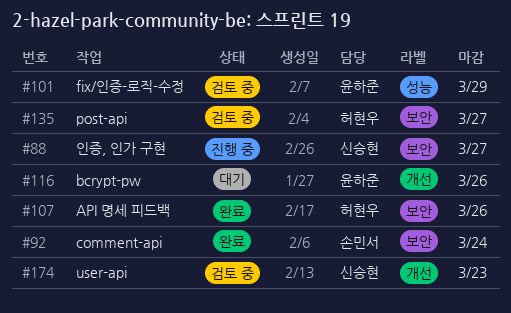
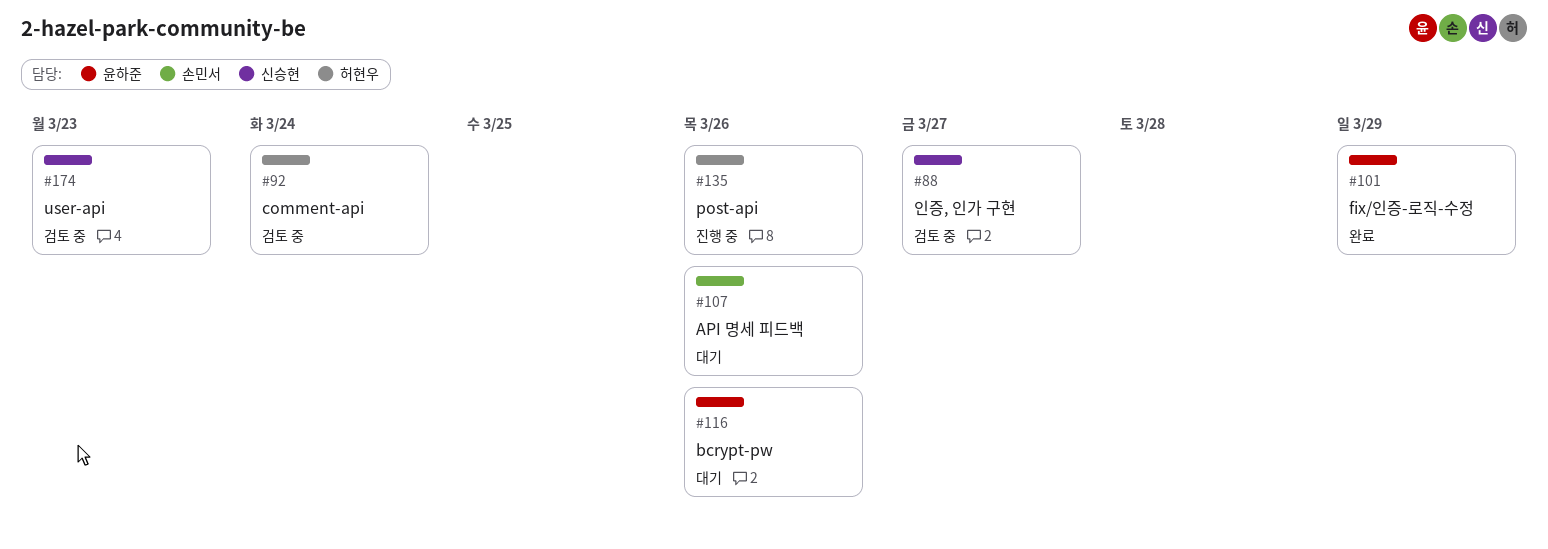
#88, status: 진행 중 -> 검토 중
#92, status: 완료 -> 검토 중
#92, owner: 손민서 -> 허현우
#101, status: 검토 중 -> 완료
#107, status: 완료 -> 대기
#107, owner: 허현우 -> 손민서
#135, status: 검토 중 -> 진행 중
#135, due: Mar 27 -> Mar 26

